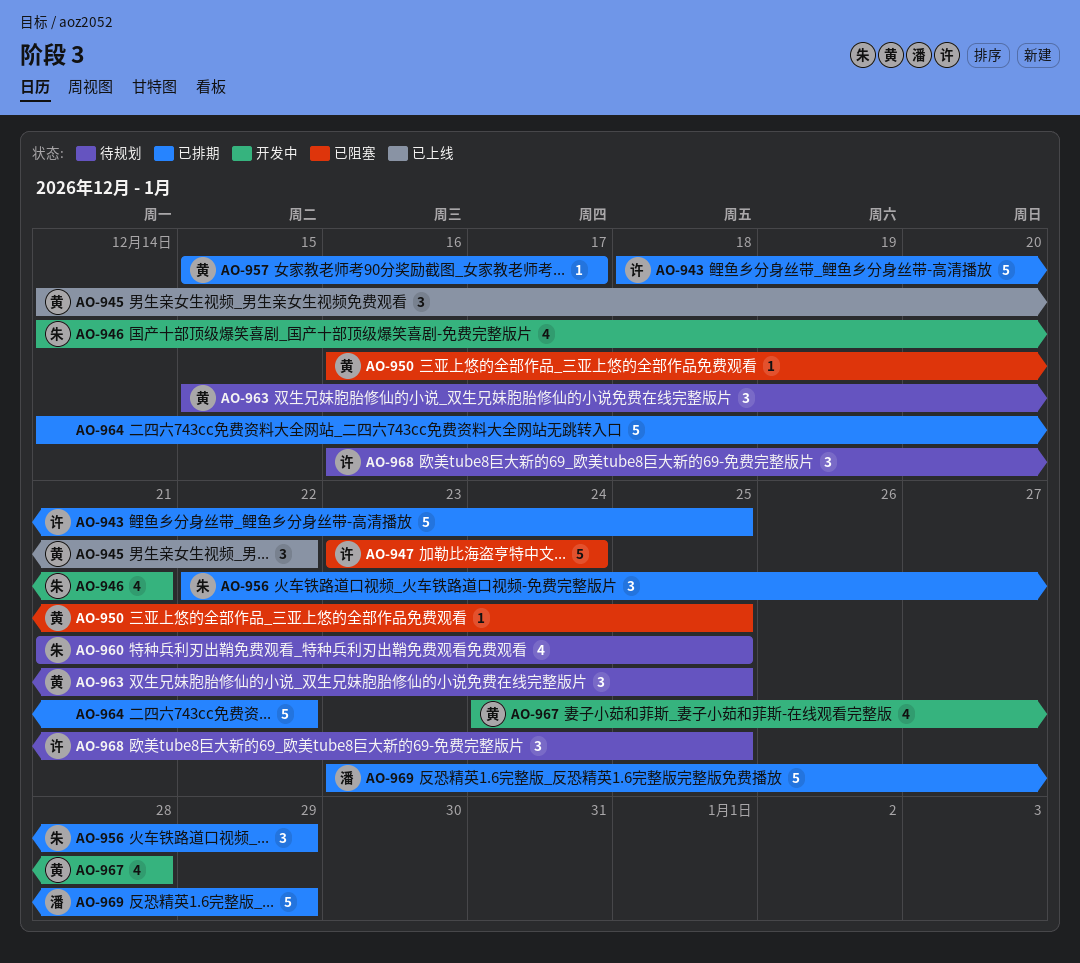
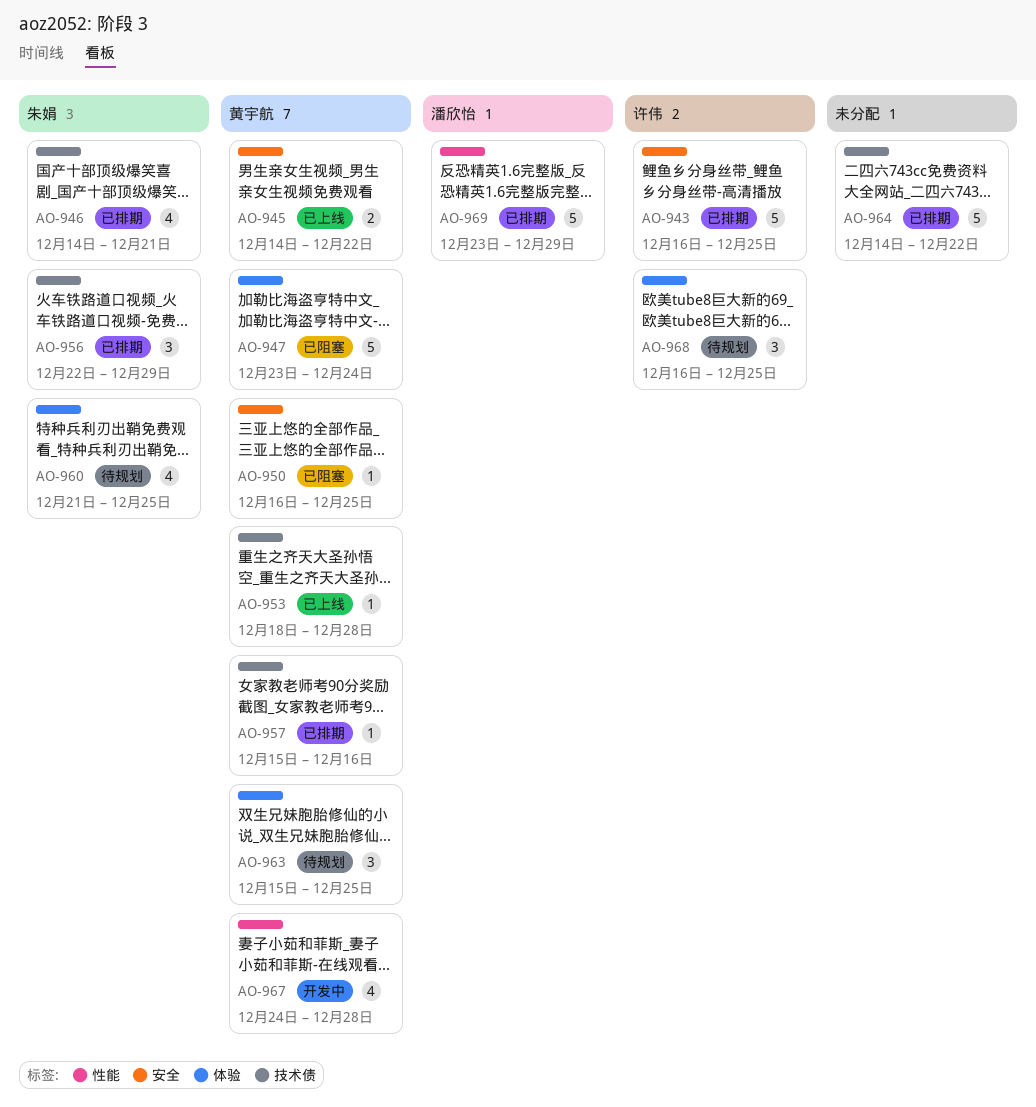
AO-943, start: Dec 18 -> Dec 16
AO-945, estimate: 3 -> 2
AO-946, status: 开发中 -> 已排期
AO-947, owner: 许伟 -> 黄宇航
AO-953: none -> present
AO-957, due: Dec 17 -> Dec 16

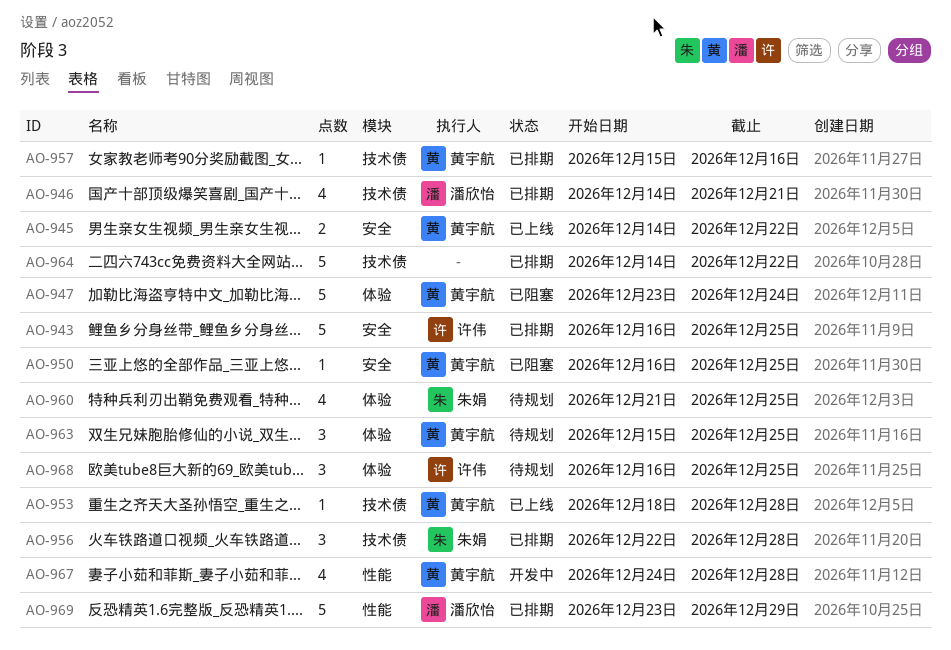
AO-946, owner: 朱娟 -> 潘欣怡
AO-956, due: Dec 29 -> Dec 28

